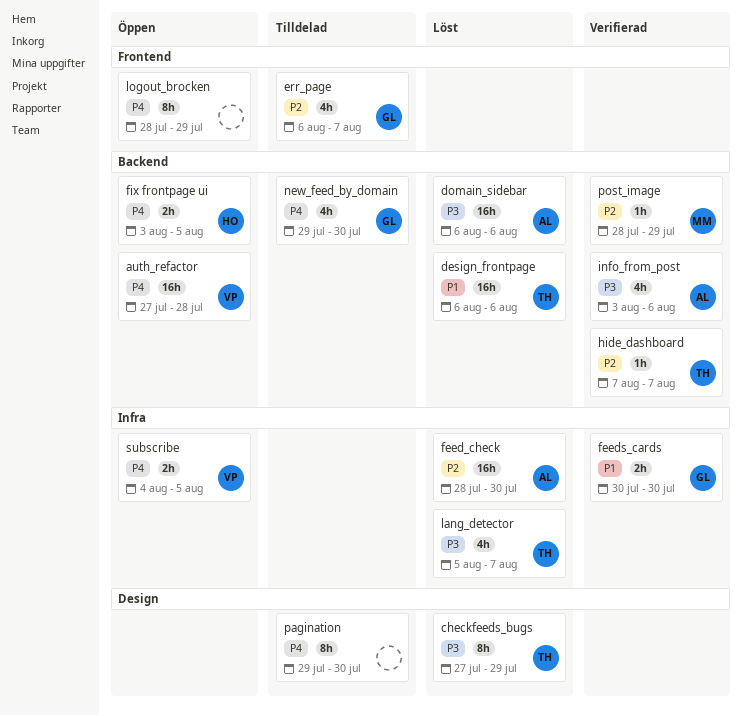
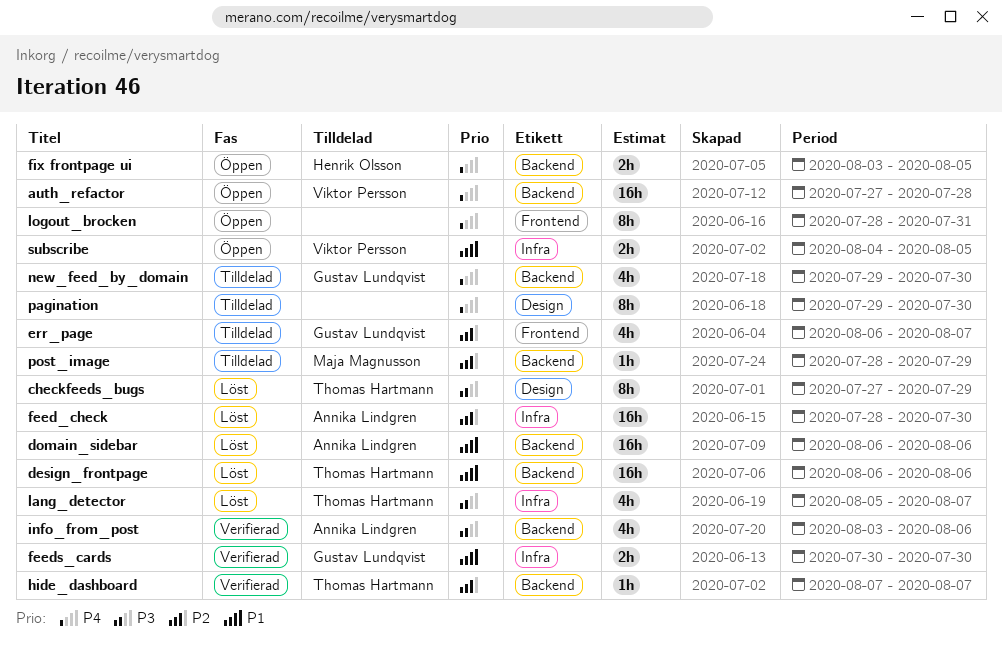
domain_sidebar, priority: P3 -> P1
logout_brocken, due: Jul 29 -> Jul 31
post_image, status: Verifierad -> Tilldelad
subscribe, priority: P4 -> P1

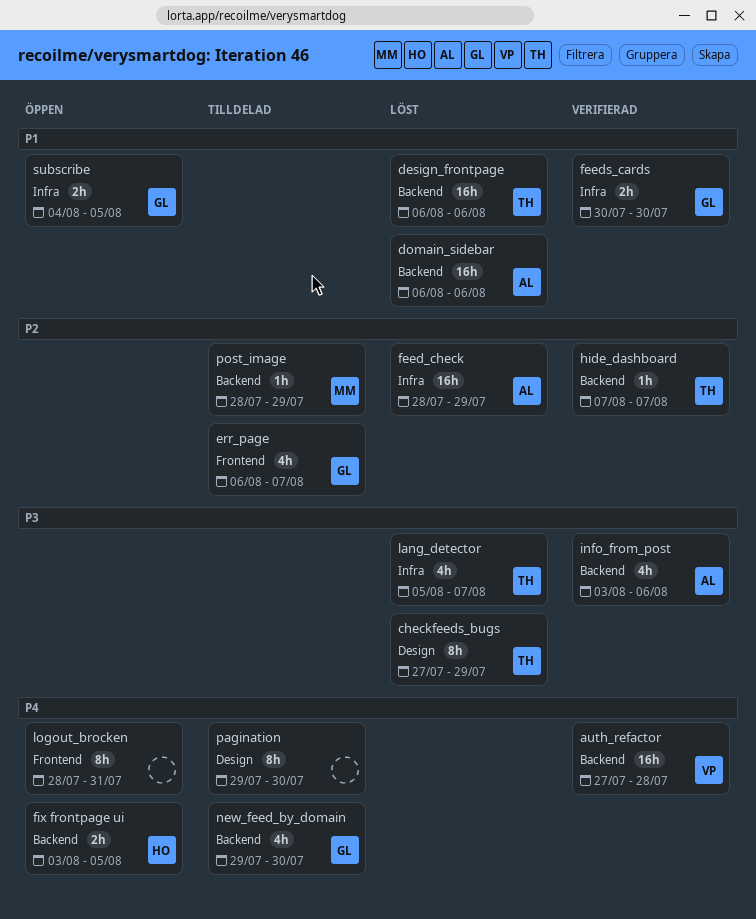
auth_refactor, status: Öppen -> Verifierad
feed_check, due: Jul 30 -> Jul 29
subscribe, owner: Viktor Persson -> Gustav Lundqvist

